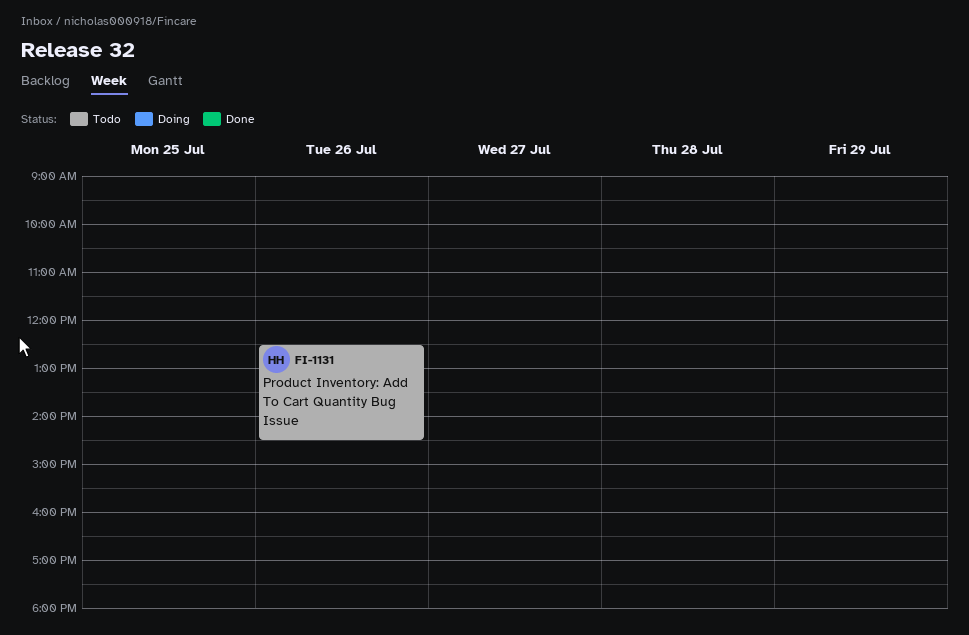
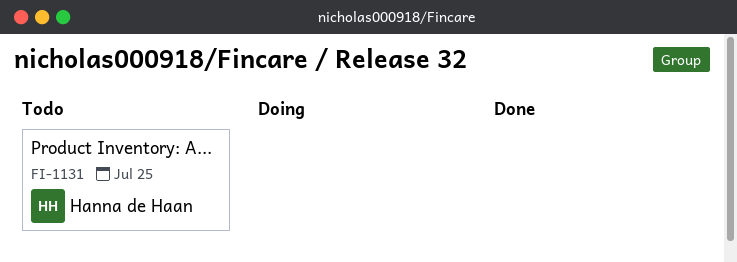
FI-1131, day: Jul 26 -> Jul 25

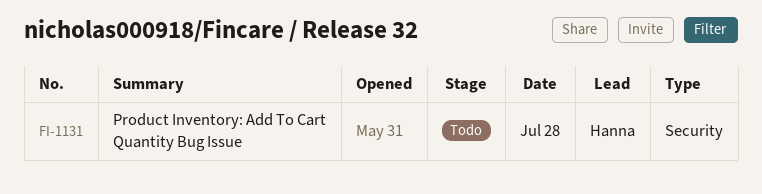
FI-1131, day: Jul 25 -> Jul 28

